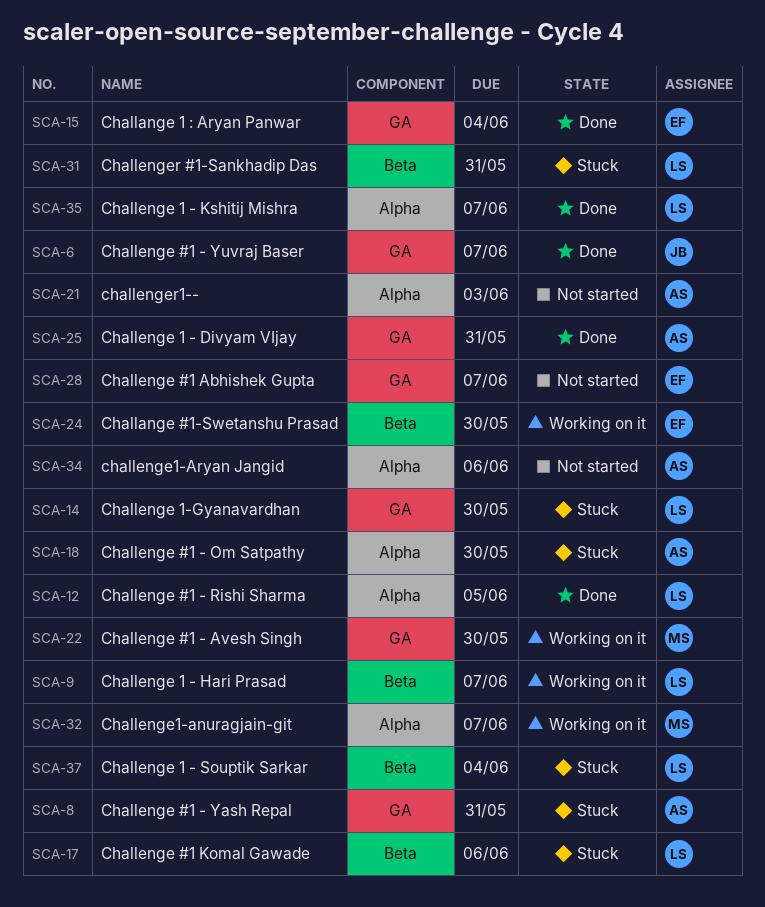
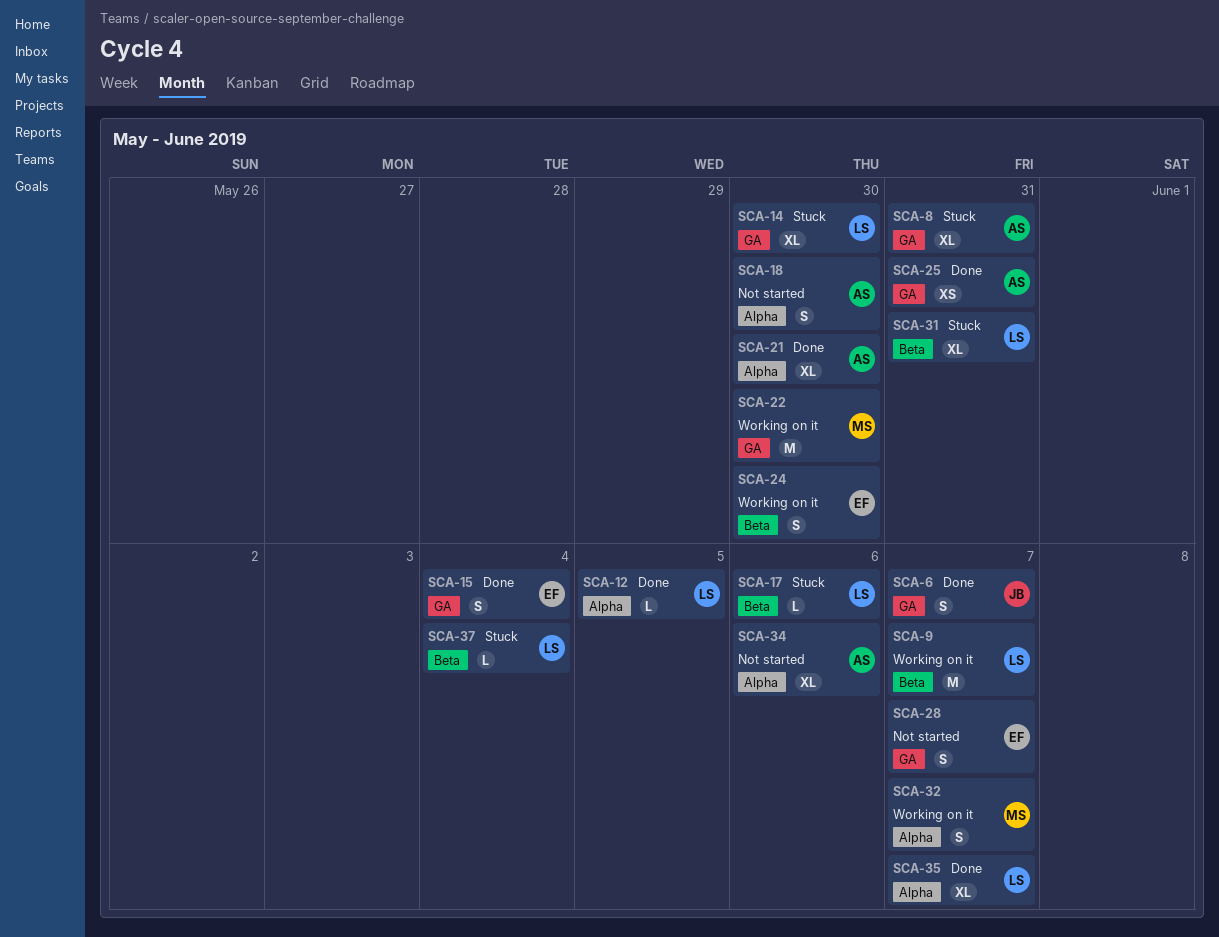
SCA-18, status: Stuck -> Not started
SCA-21, status: Not started -> Done
SCA-21, due: Jun 3 -> May 30

